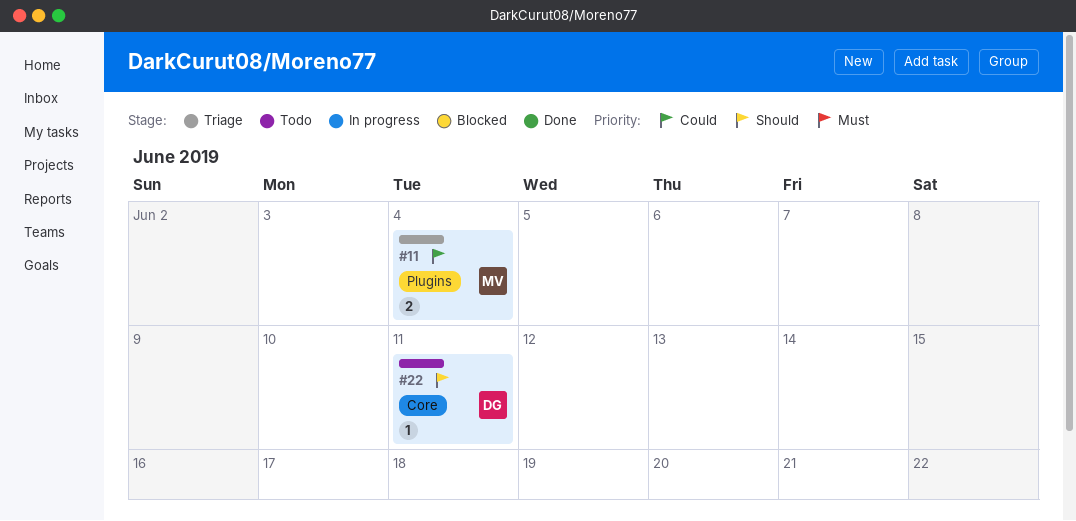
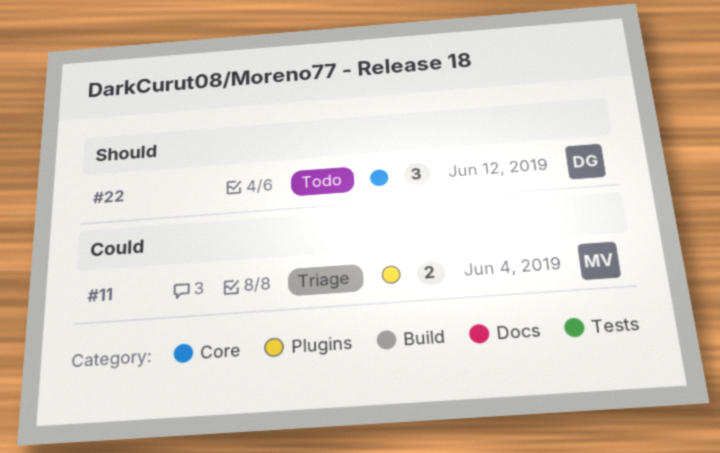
#22, estimate: 1 -> 3
#22, due: Jun 11 -> Jun 12

